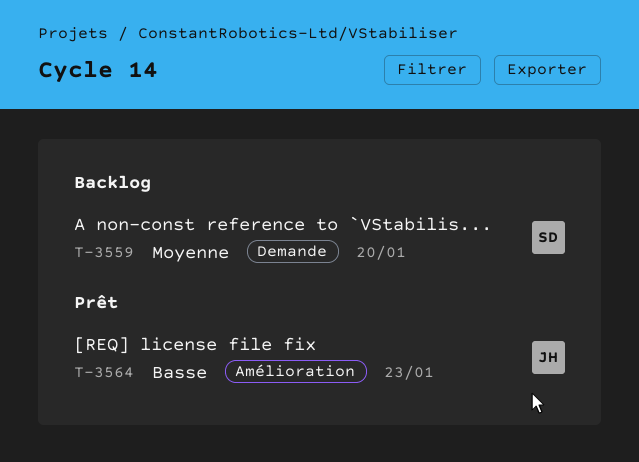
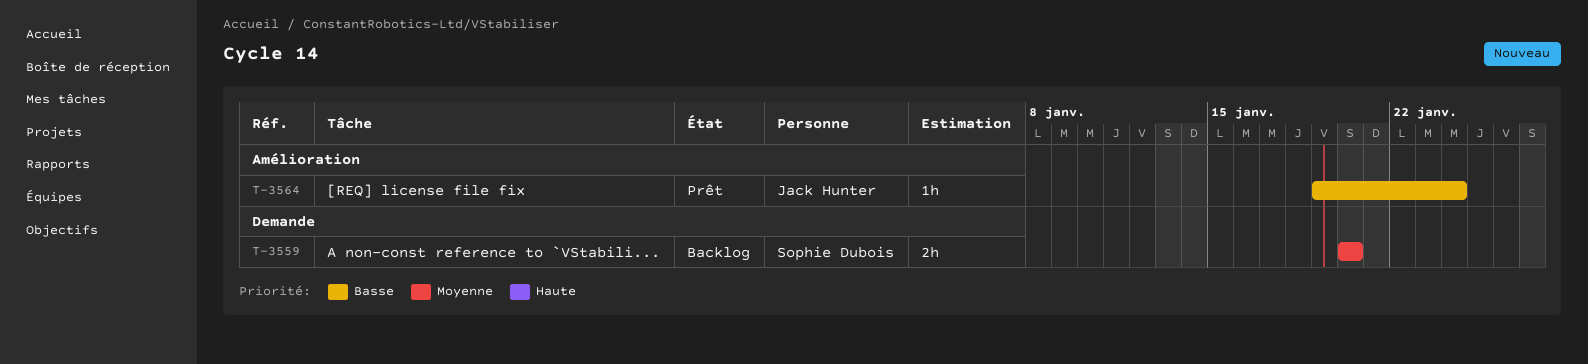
T-3564, due: Jan 23 -> Jan 24

